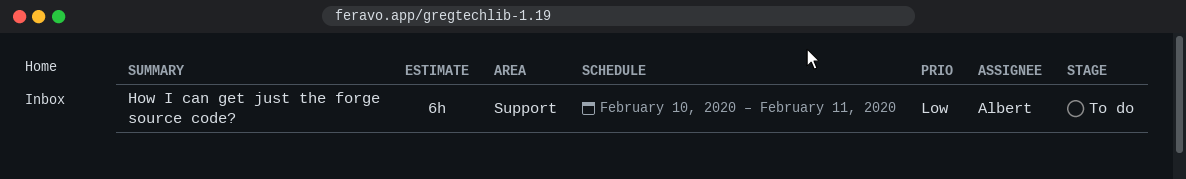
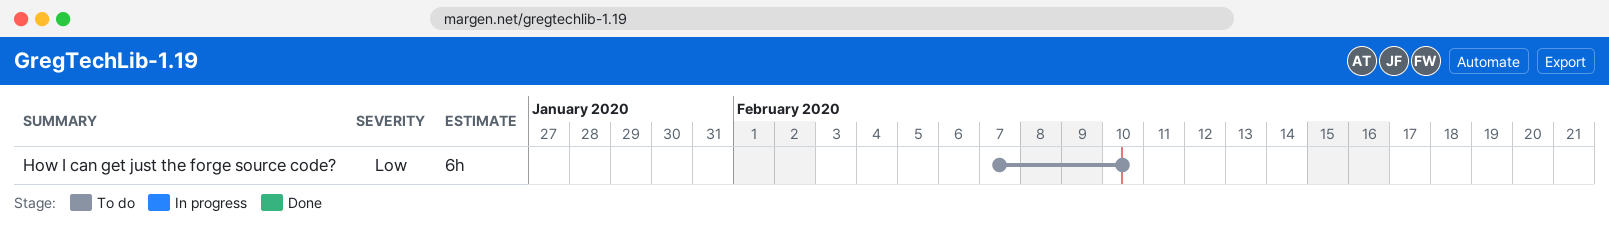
How I can get just the forge source code?, start: Feb 10 -> Feb 7
How I can get just the forge source code?, due: Feb 11 -> Feb 10

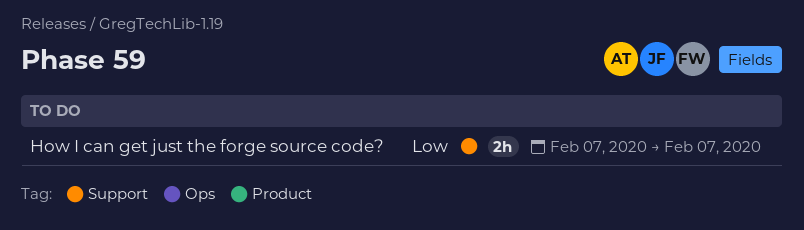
How I can get just the forge source code?, estimate: 6h -> 2h
How I can get just the forge source code?, due: Feb 10 -> Feb 7

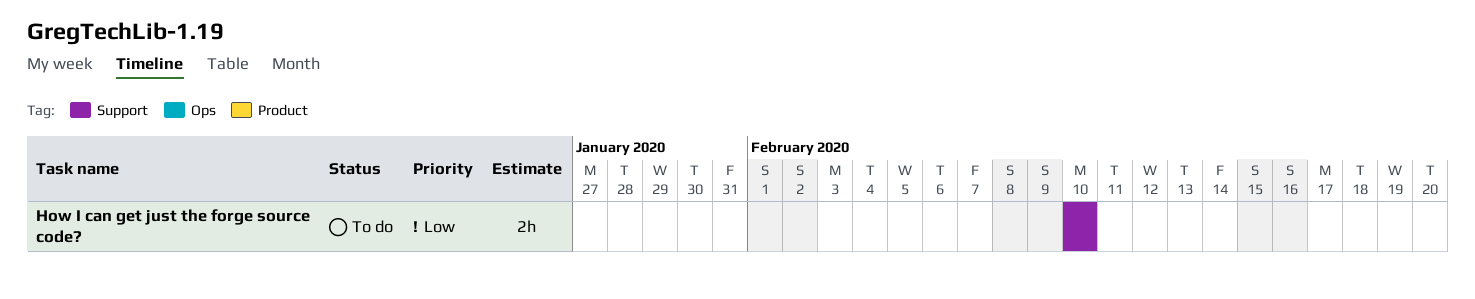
How I can get just the forge source code?, start: Feb 7 -> Feb 10
How I can get just the forge source code?, due: Feb 7 -> Feb 10

